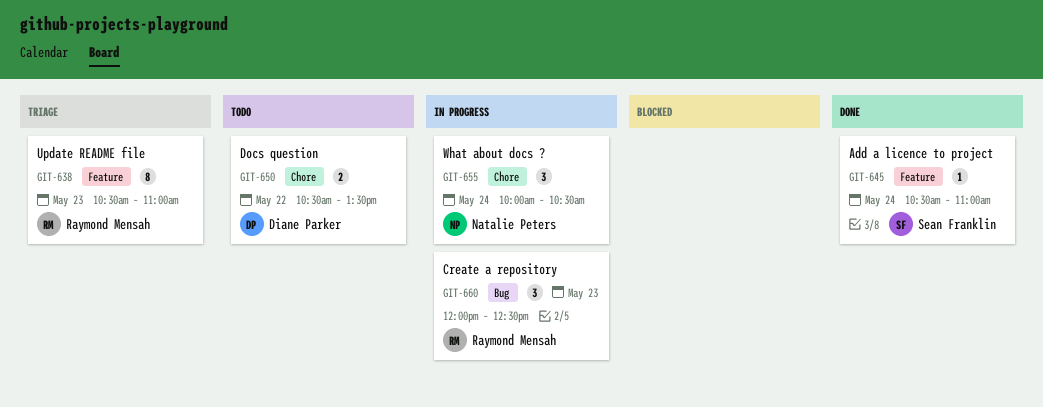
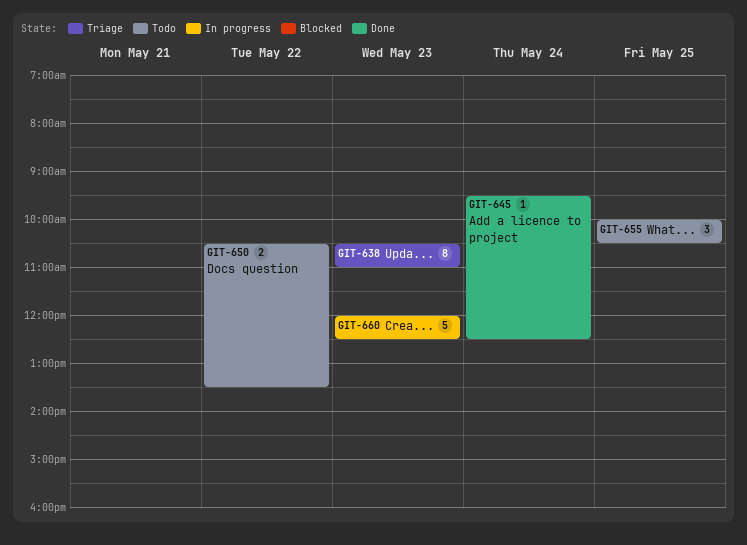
GIT-645, begins: 10:30 -> 09:30
GIT-645, ends: 11:00 -> 12:30
GIT-655, status: In progress -> Todo
GIT-655, day: May 24 -> May 25
GIT-660, estimate: 3 -> 5

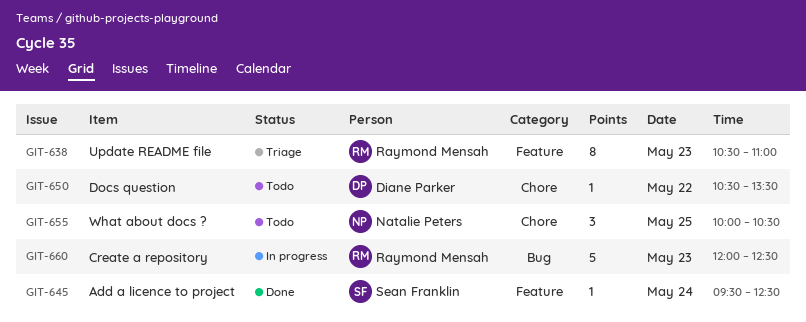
GIT-650, estimate: 2 -> 1

